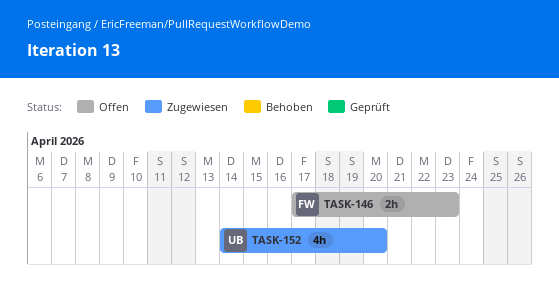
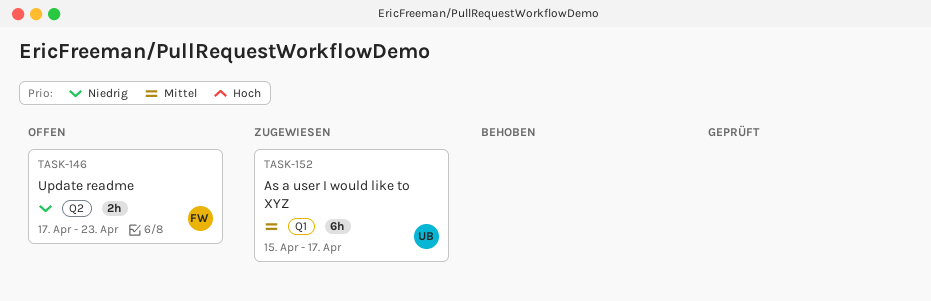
TASK-152, estimate: 4h -> 6h
TASK-152, start: Apr 14 -> Apr 15
TASK-152, due: Apr 20 -> Apr 17

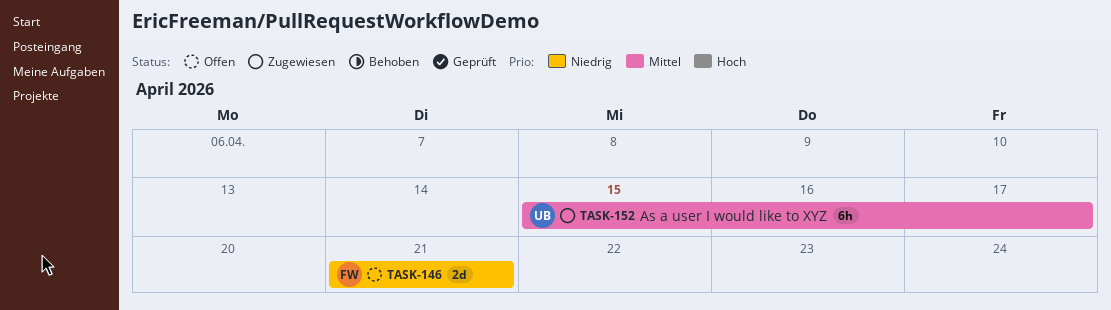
TASK-146, estimate: 2h -> 2d
TASK-146, start: Apr 17 -> Apr 21
TASK-146, due: Apr 23 -> Apr 21

